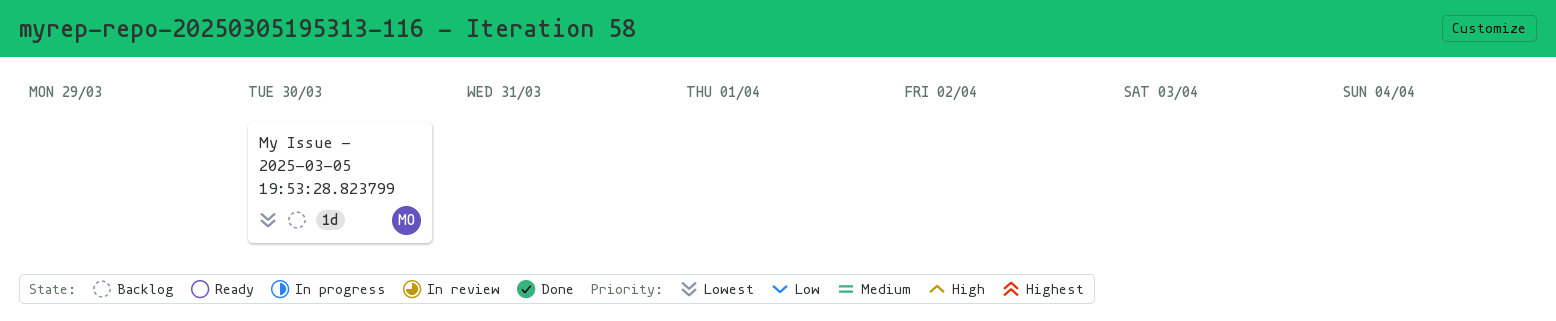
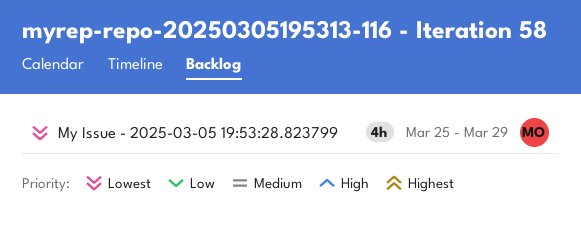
My Issue - 2025-03-05 19:53:28.823799, estimate: 1d -> 4h
My Issue - 2025-03-05 19:53:28.823799, due: Mar 30 -> Mar 29

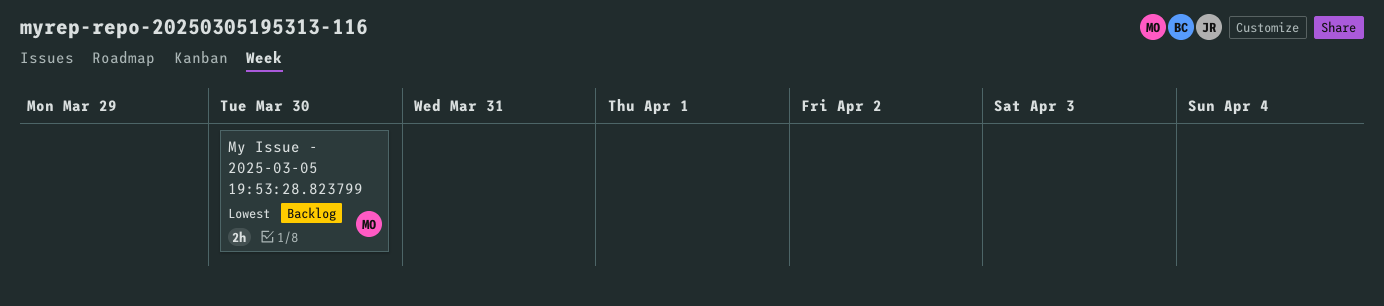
My Issue - 2025-03-05 19:53:28.823799, estimate: 4h -> 2h
My Issue - 2025-03-05 19:53:28.823799, due: Mar 29 -> Mar 30

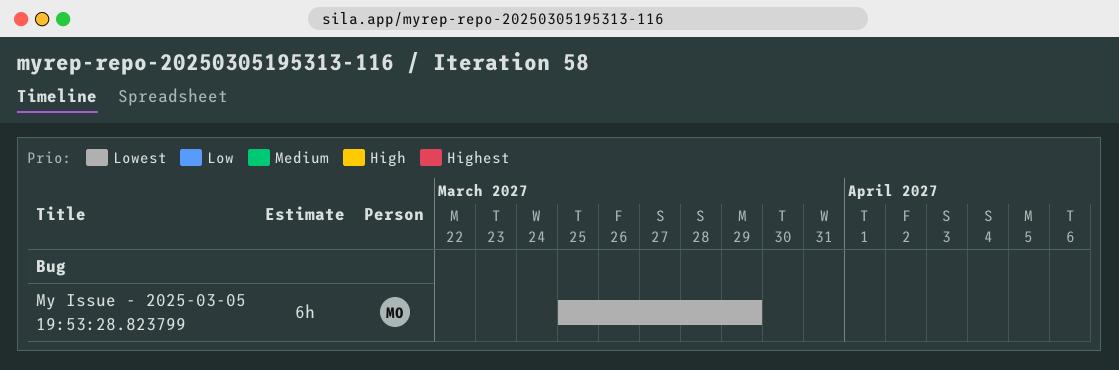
My Issue - 2025-03-05 19:53:28.823799, estimate: 2h -> 6h
My Issue - 2025-03-05 19:53:28.823799, due: Mar 30 -> Mar 29

